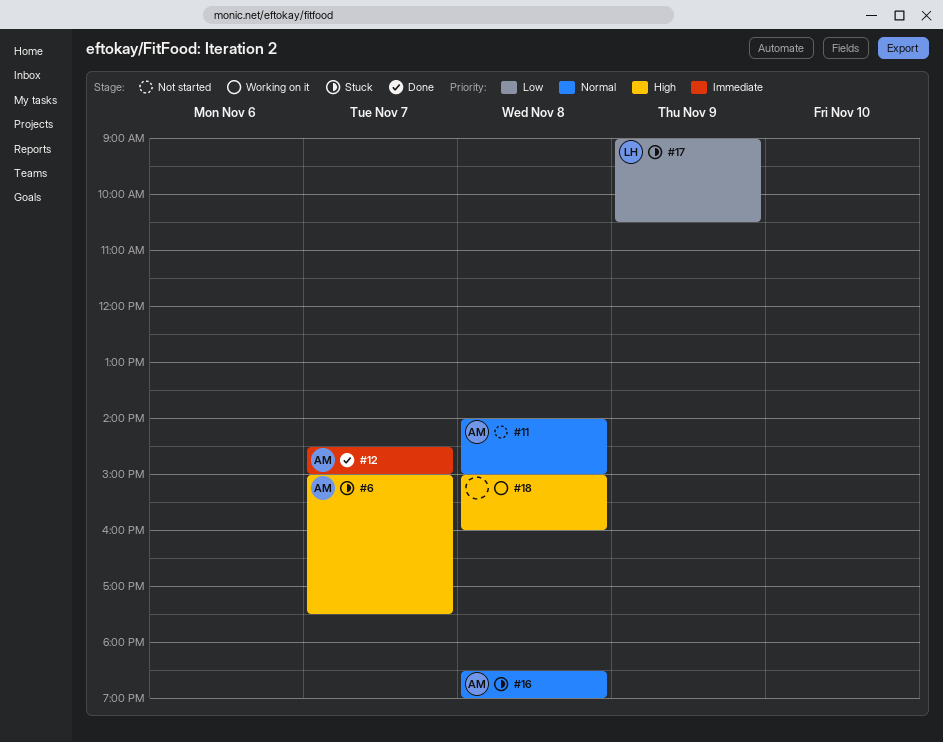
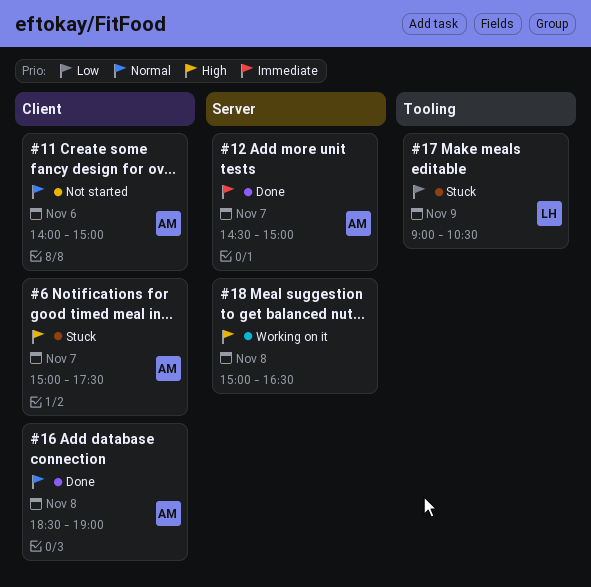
#11, day: Nov 8 -> Nov 6
#16, status: Stuck -> Done
#18, ends: 16:00 -> 16:30

